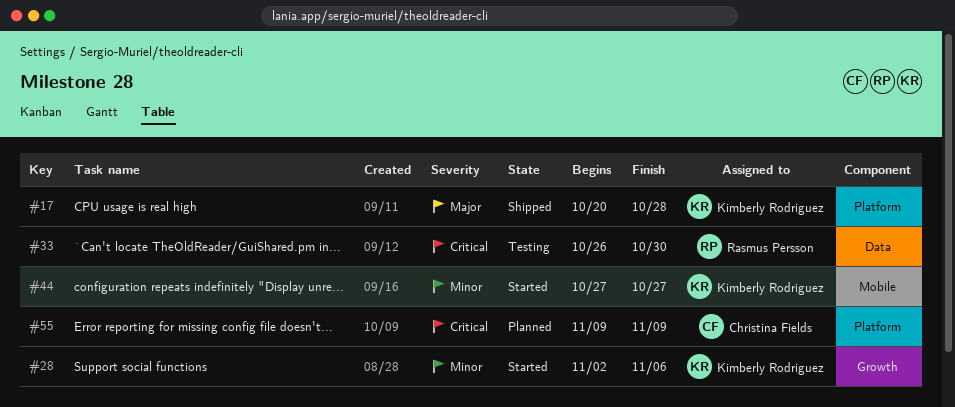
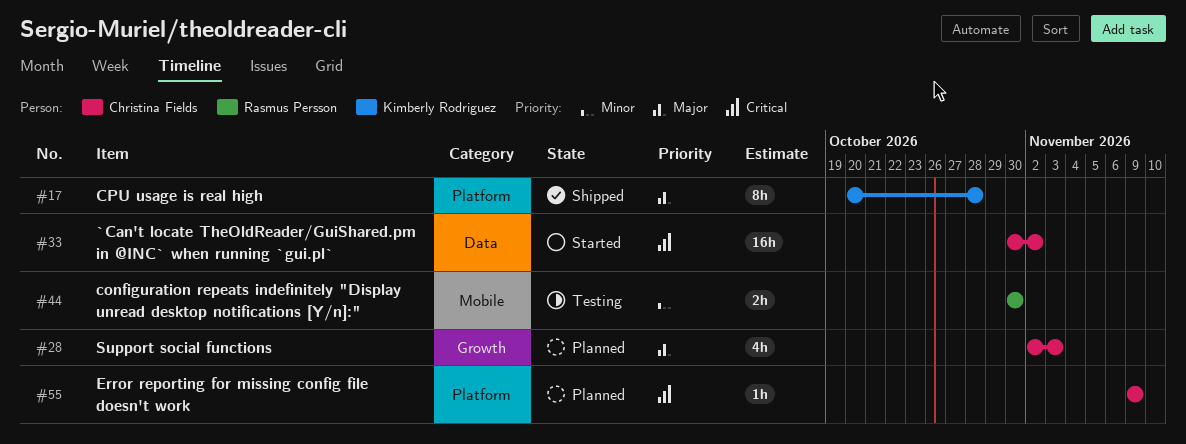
#28, status: Started -> Planned
#28, owner: Kimberly Rodriguez -> Christina Fields
#28, priority: Minor -> Major
#28, due: Nov 6 -> Nov 3
#33, status: Testing -> Started
#33, owner: Rasmus Persson -> Christina Fields
#33, start: Oct 26 -> Oct 30
#33, due: Oct 30 -> Nov 2
#44, status: Started -> Testing
#44, owner: Kimberly Rodriguez -> Rasmus Persson
#44, start: Oct 27 -> Oct 30
#44, due: Oct 27 -> Oct 30

